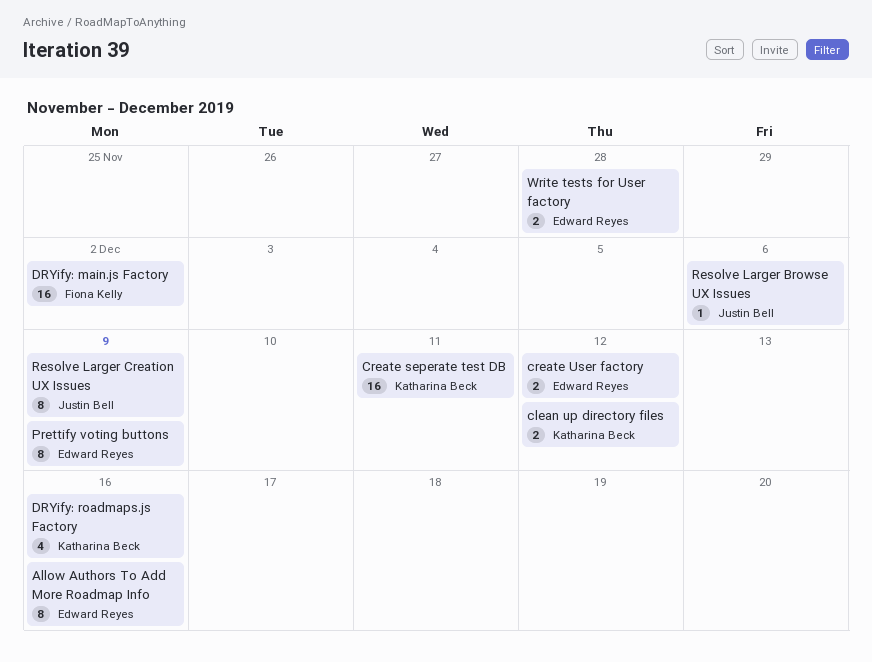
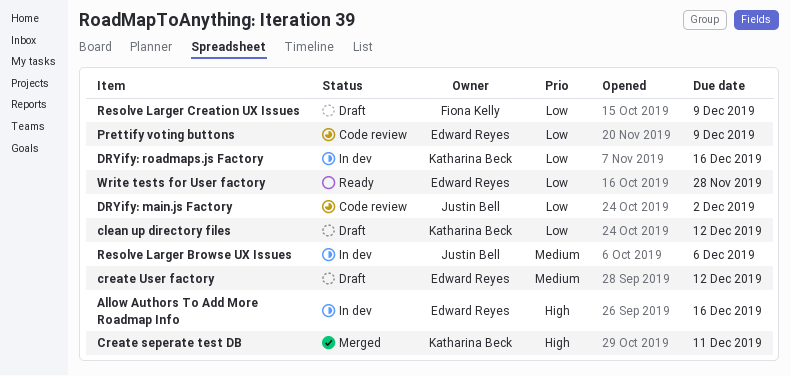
DRYify: main.js Factory, owner: Fiona Kelly -> Justin Bell
Resolve Larger Creation UX Issues, owner: Justin Bell -> Fiona Kelly

